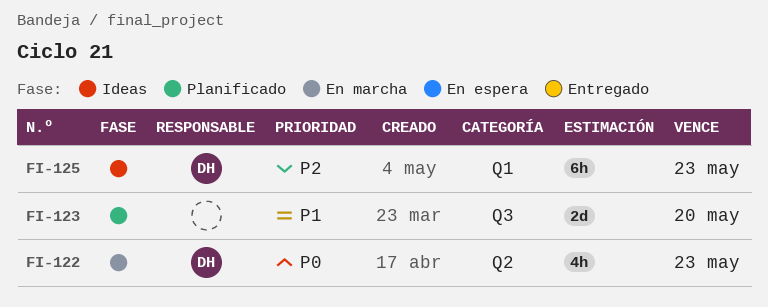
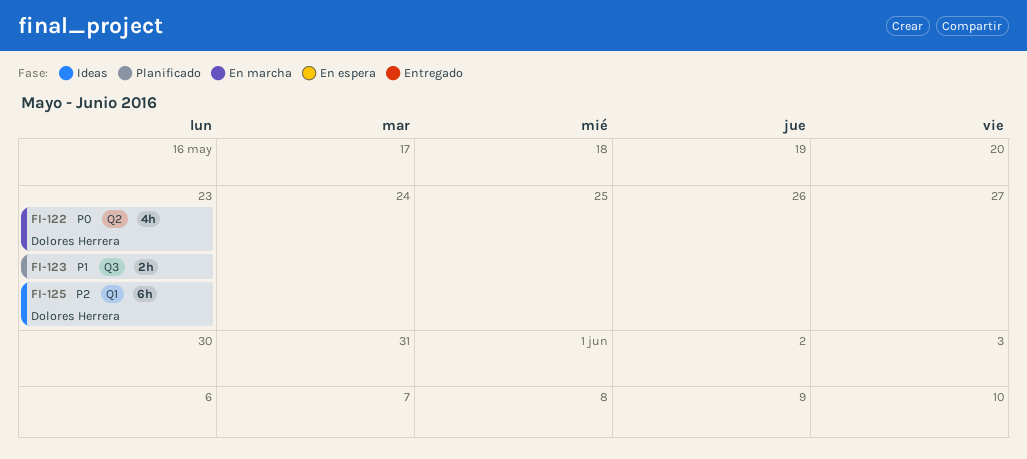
FI-123, estimate: 2d -> 2h
FI-123, due: May 20 -> May 23

